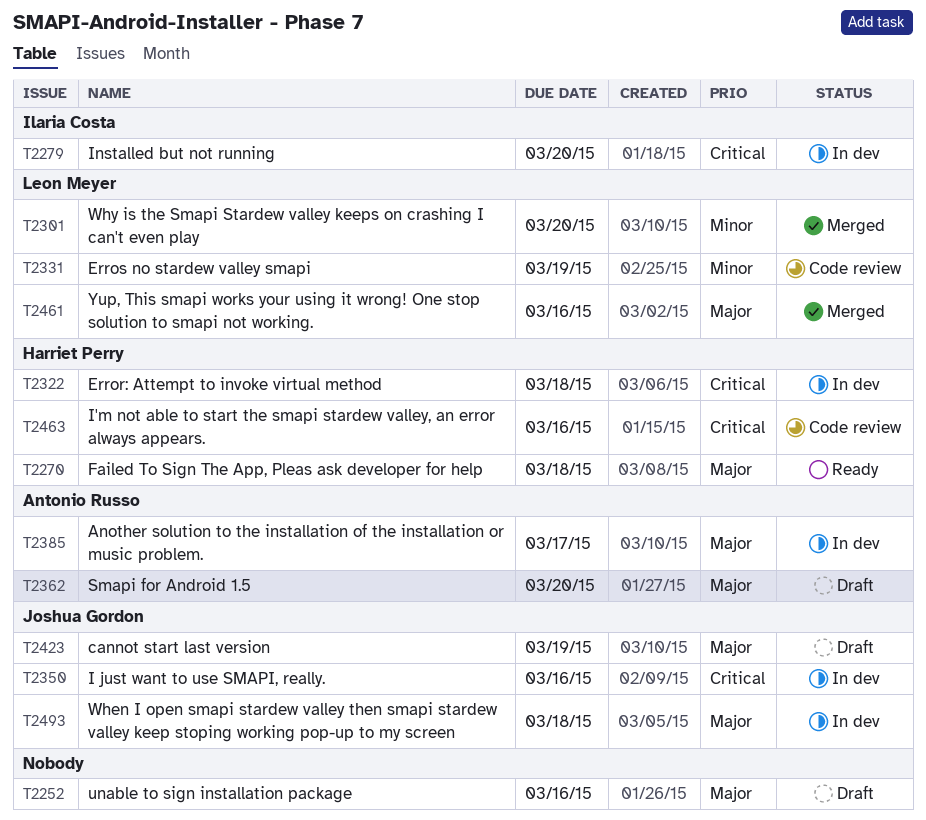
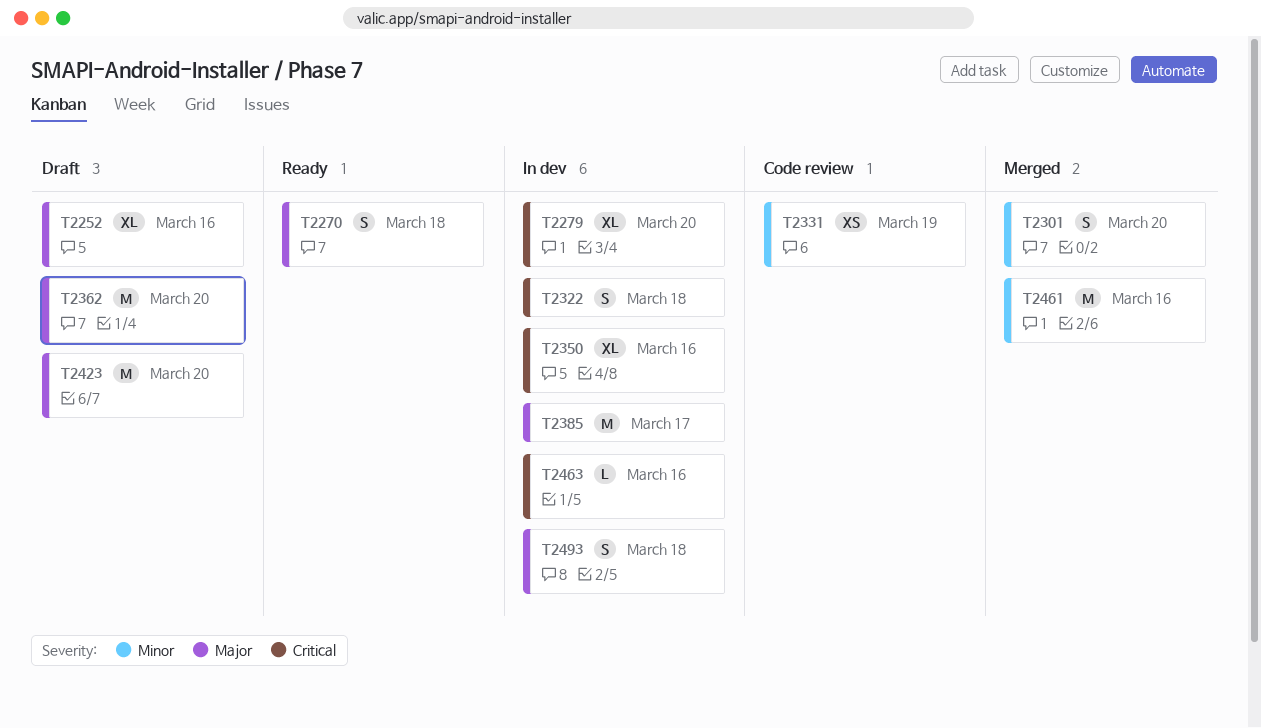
T2423, due: Mar 19 -> Mar 20
T2461, priority: Major -> Minor
T2463, status: Code review -> In dev

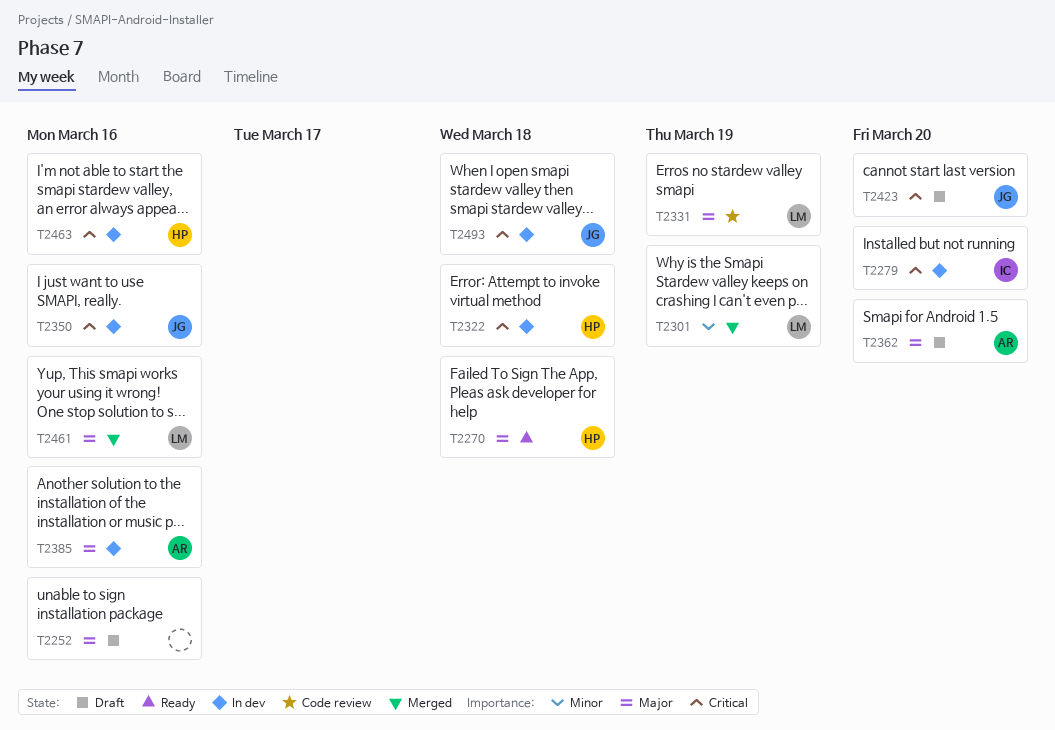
T2301, due: Mar 20 -> Mar 19
T2331, priority: Minor -> Major
T2385, due: Mar 17 -> Mar 16
T2423, priority: Major -> Critical
T2461, priority: Minor -> Major
T2493, priority: Major -> Critical

